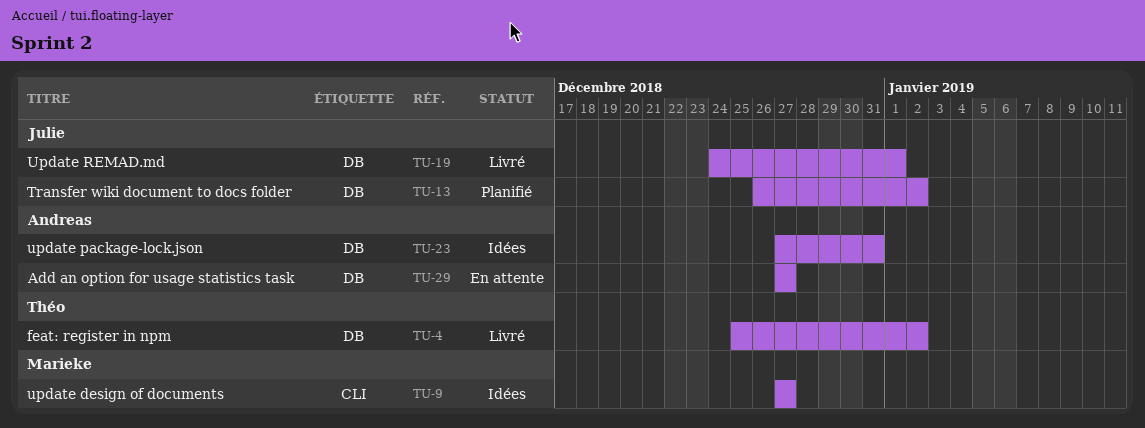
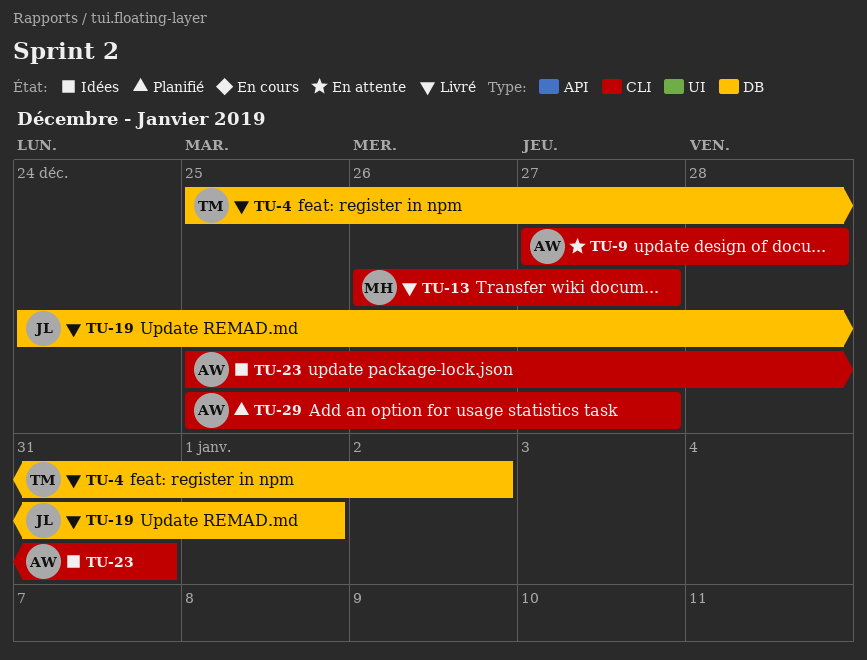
TU-9, status: Idées -> En attente
TU-9, owner: Marieke -> Andreas
TU-9, due: Dec 27 -> Dec 28
TU-13, status: Planifié -> Livré
TU-13, owner: Julie -> Marieke
TU-13, label: DB -> CLI
TU-13, due: Jan 2 -> Dec 27
TU-23, label: DB -> CLI
TU-23, start: Dec 27 -> Dec 25
TU-29, status: En attente -> Planifié
TU-29, label: DB -> CLI
TU-29, start: Dec 27 -> Dec 25

